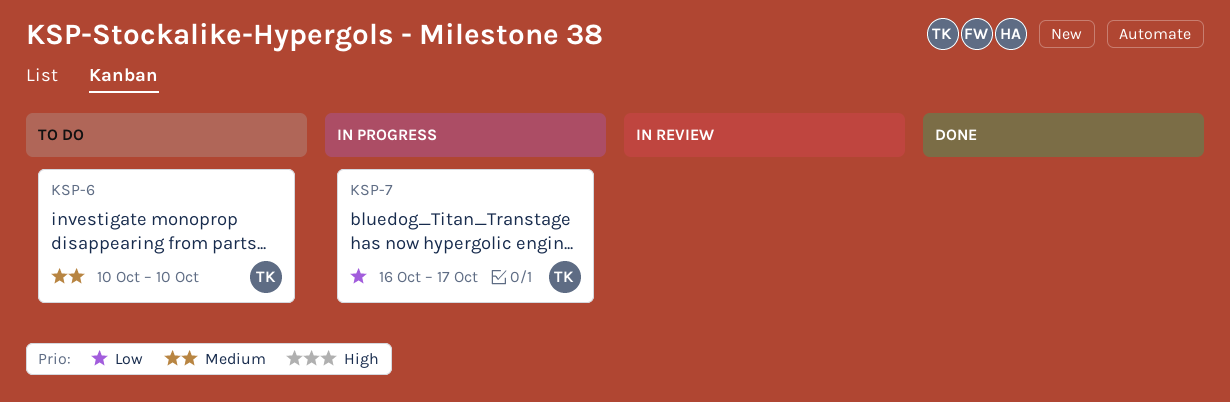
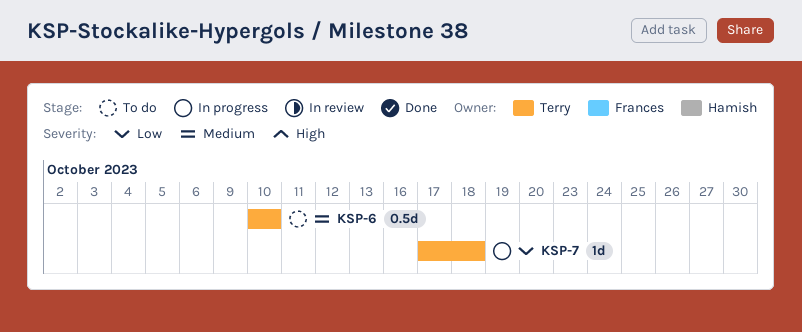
KSP-7, start: Oct 16 -> Oct 17
KSP-7, due: Oct 17 -> Oct 18

